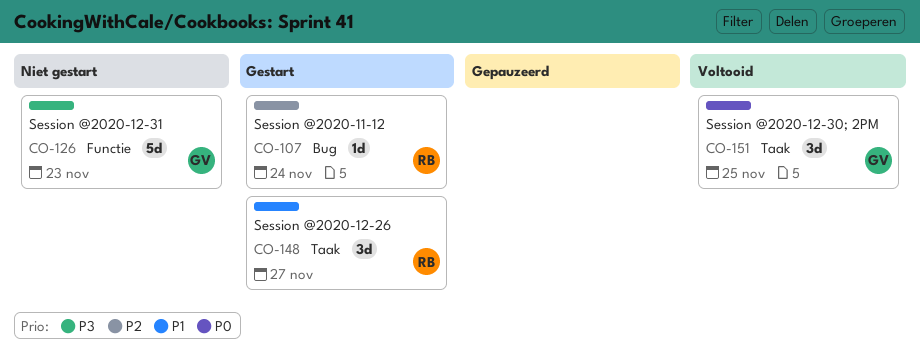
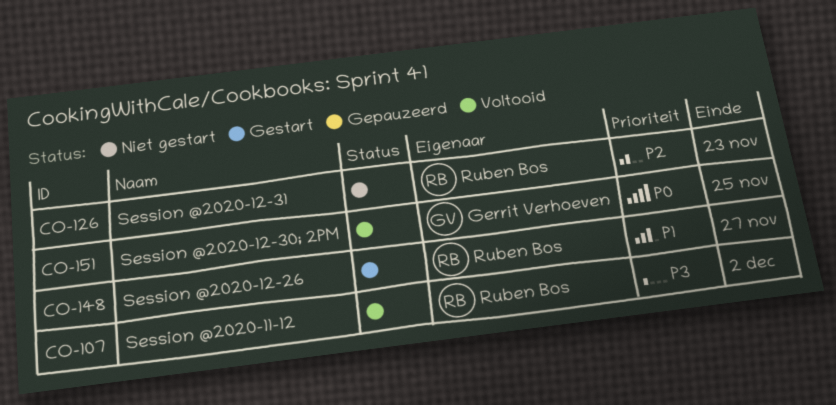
CO-107, status: Gestart -> Voltooid
CO-107, priority: P2 -> P3
CO-107, due: Nov 24 -> Dec 2
CO-126, owner: Gerrit Verhoeven -> Ruben Bos
CO-126, priority: P3 -> P2

